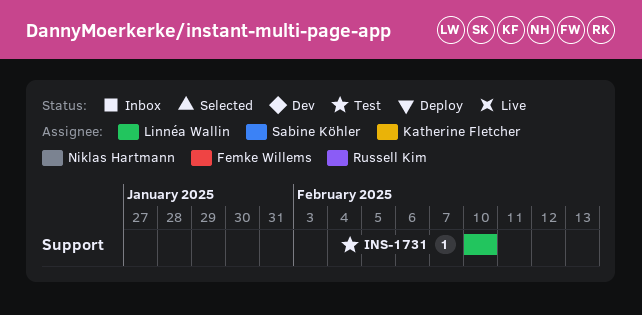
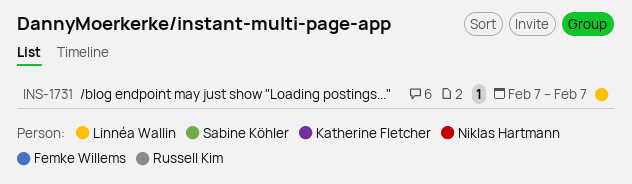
INS-1731, start: Feb 10 -> Feb 7
INS-1731, due: Feb 10 -> Feb 7

